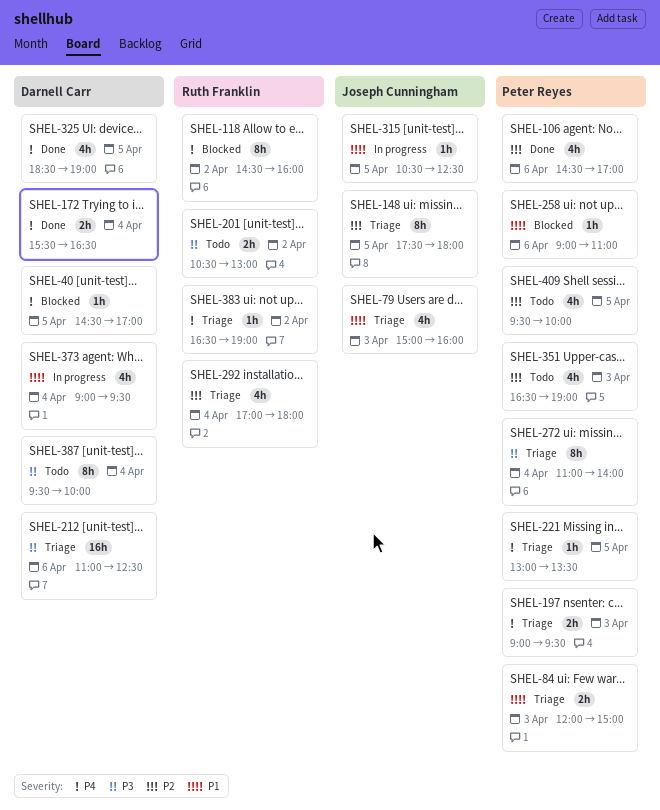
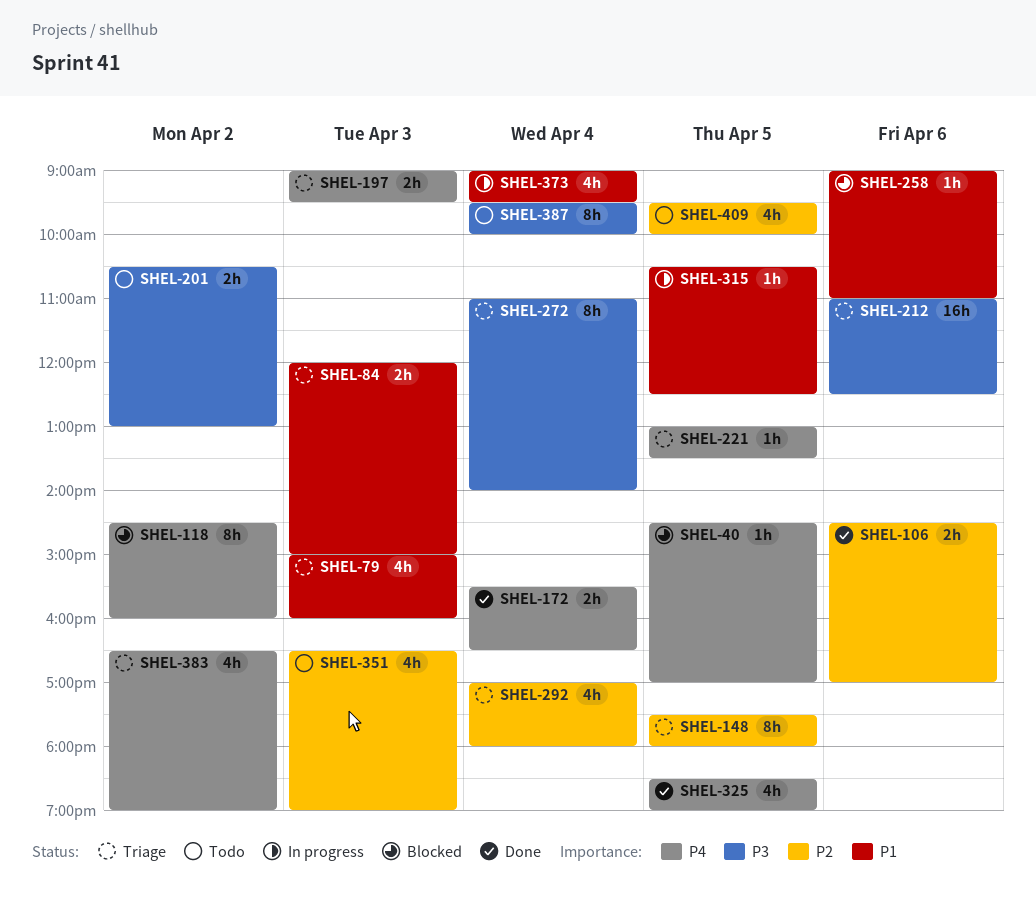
SHEL-106, estimate: 4h -> 2h
SHEL-383, estimate: 1h -> 4h

